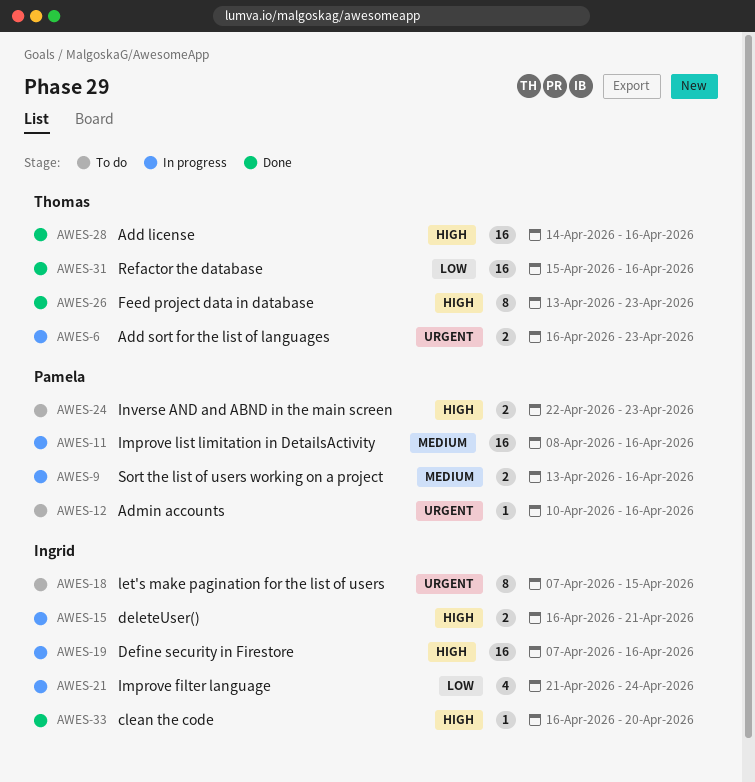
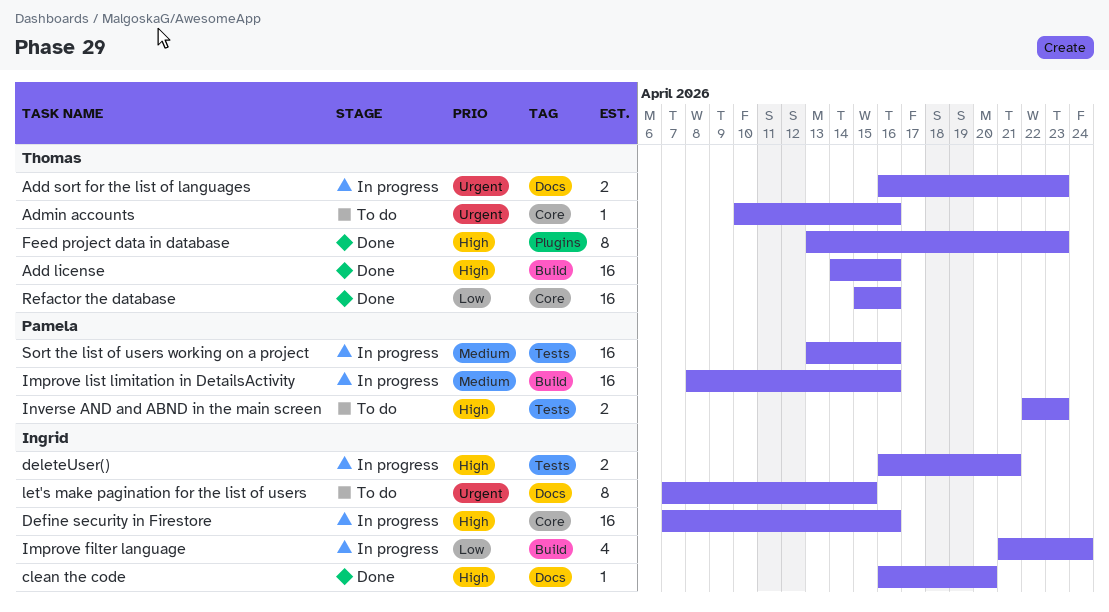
Admin accounts, owner: Pamela -> Thomas
Sort the list of users working on a project, estimate: 2 -> 16

